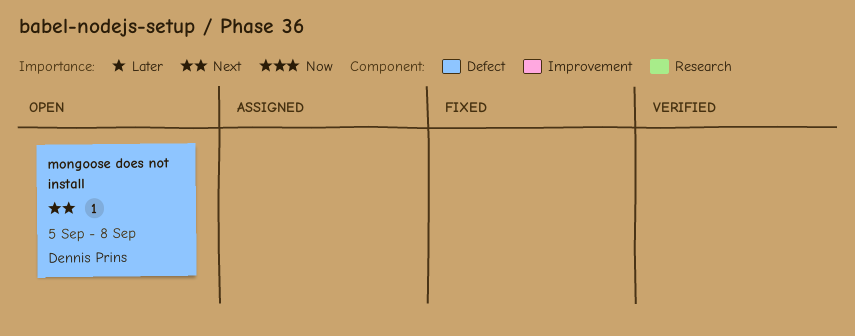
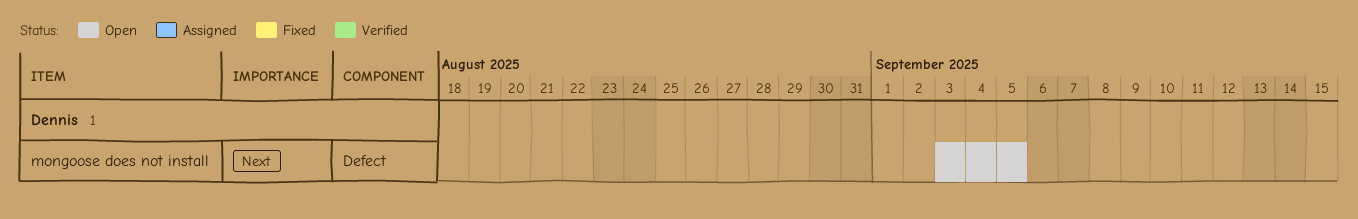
mongoose does not install, start: Sep 5 -> Sep 3
mongoose does not install, due: Sep 8 -> Sep 5

